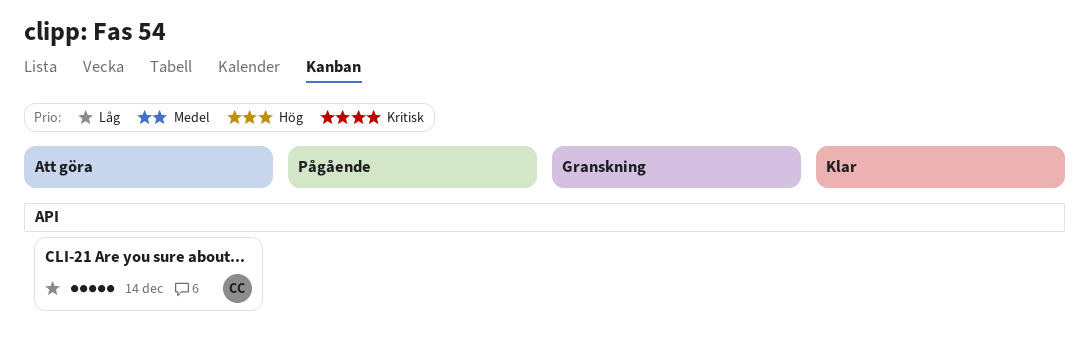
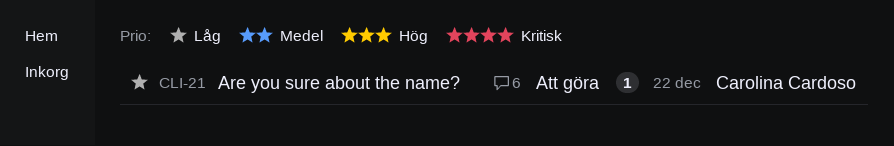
CLI-21, estimate: 5 -> 1
CLI-21, due: Dec 14 -> Dec 22

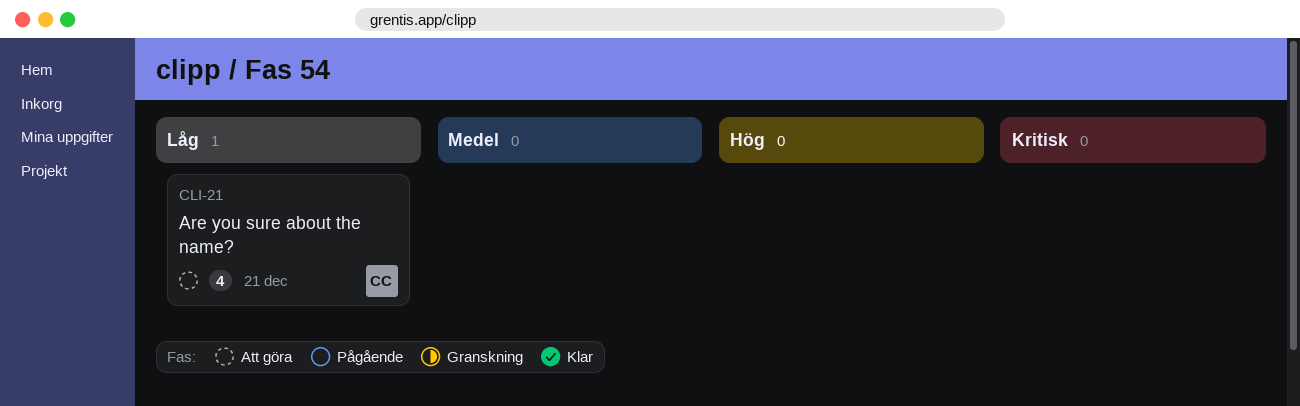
CLI-21, estimate: 1 -> 4
CLI-21, due: Dec 22 -> Dec 21

